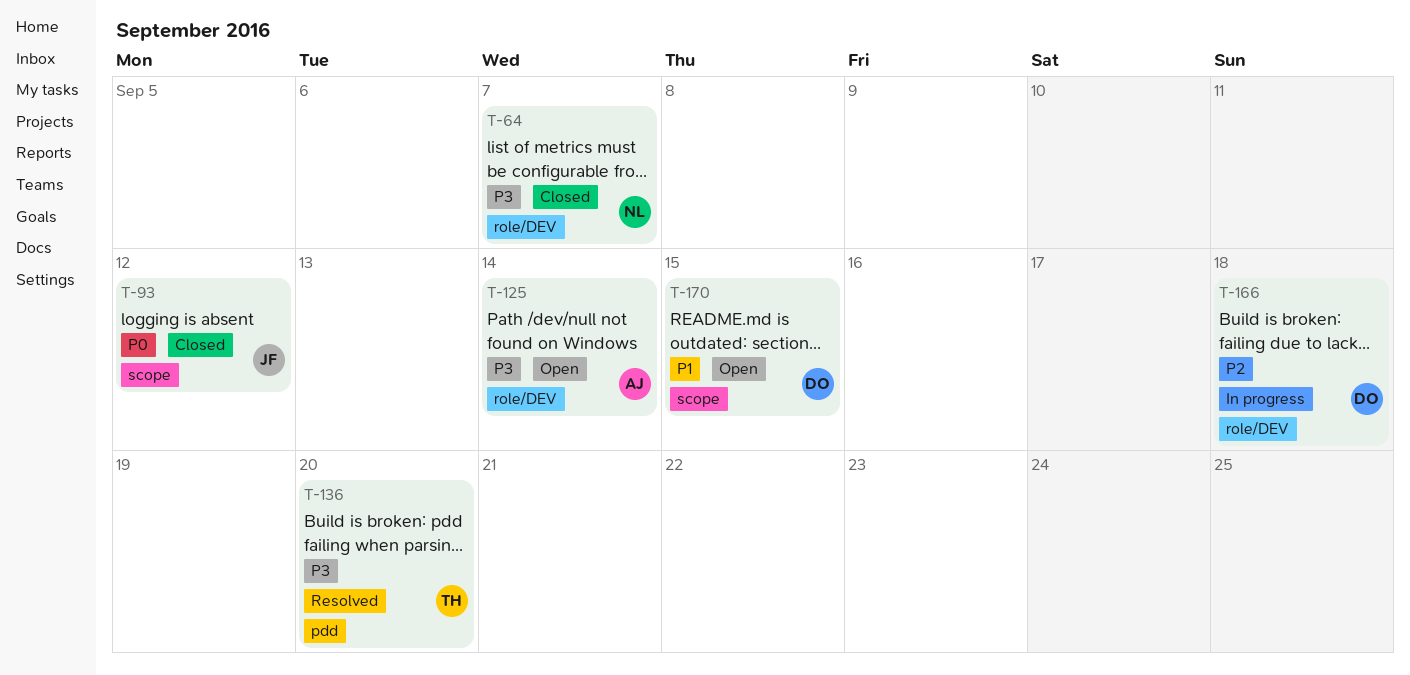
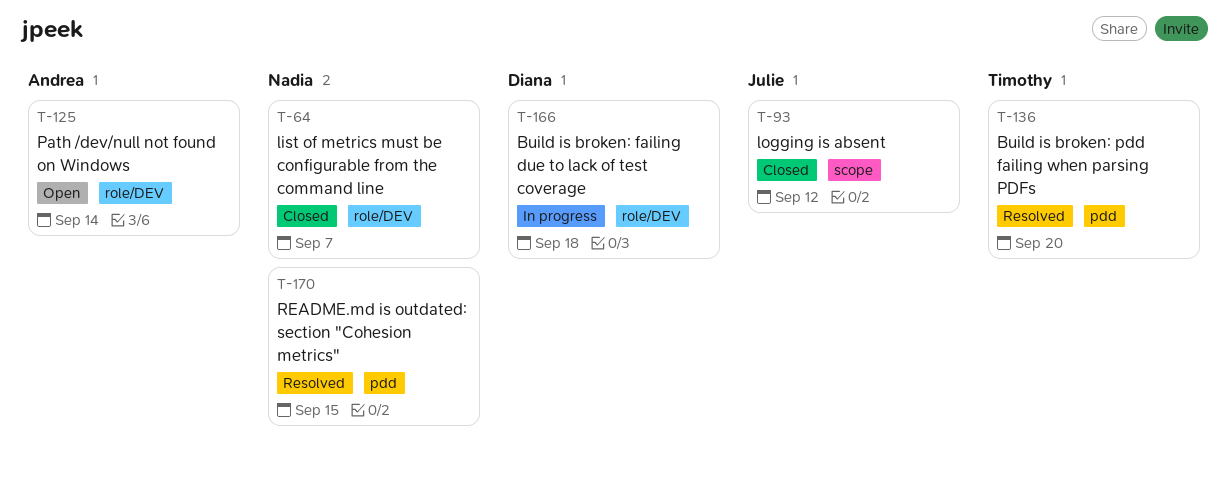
T-170, status: Open -> Resolved
T-170, owner: Diana -> Nadia
T-170, label: scope -> pdd

